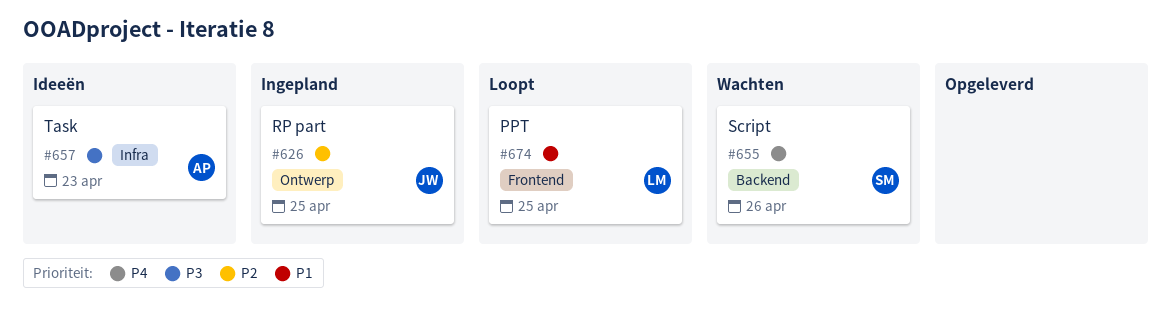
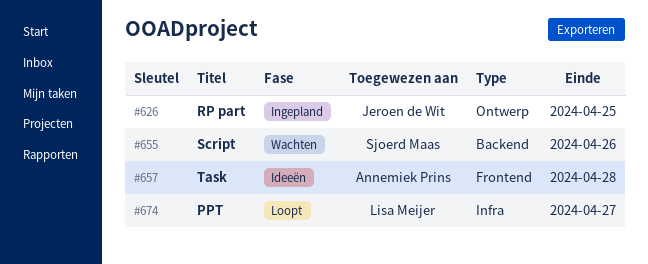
#657, label: Infra -> Frontend
#657, due: Apr 23 -> Apr 28
#674, label: Frontend -> Infra
#674, due: Apr 25 -> Apr 27

